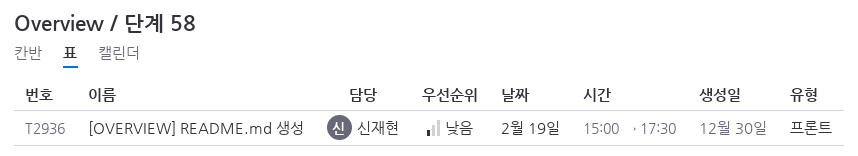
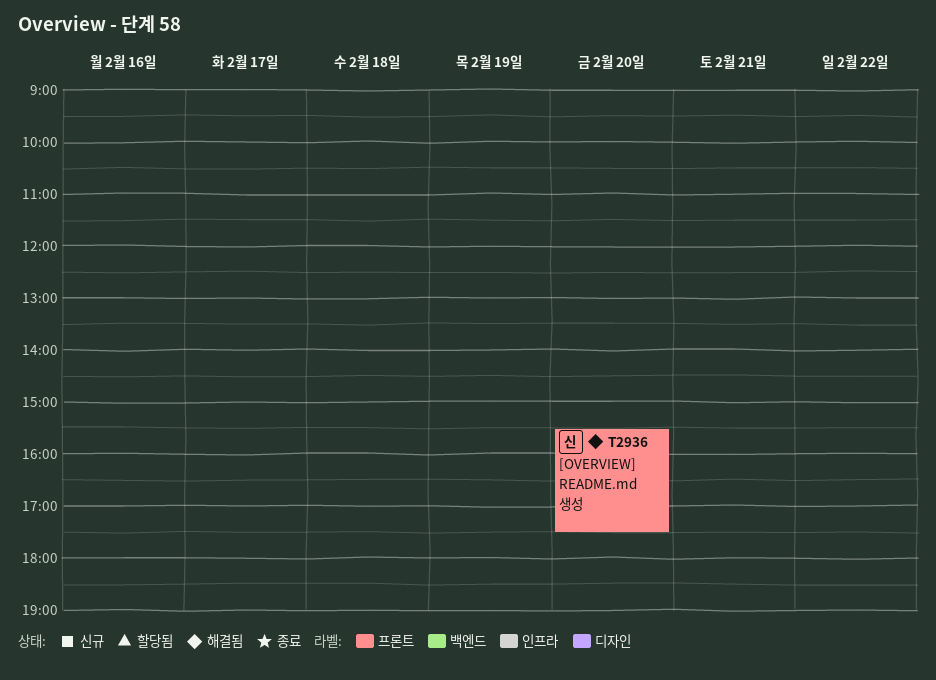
T2936, day: Feb 19 -> Feb 20
T2936, begins: 15:00 -> 15:30

